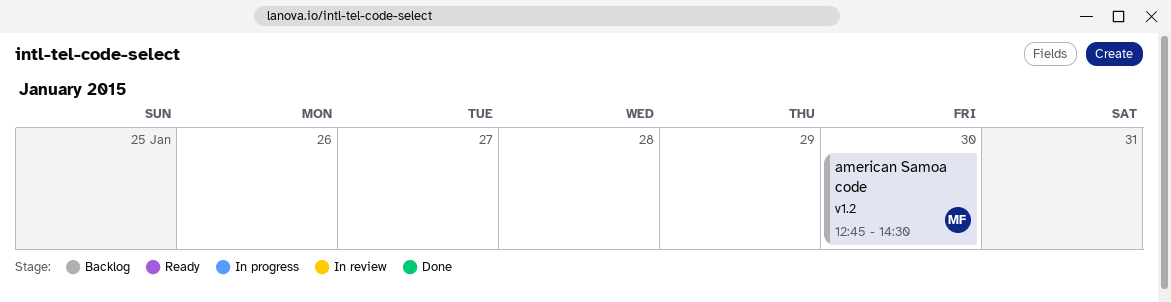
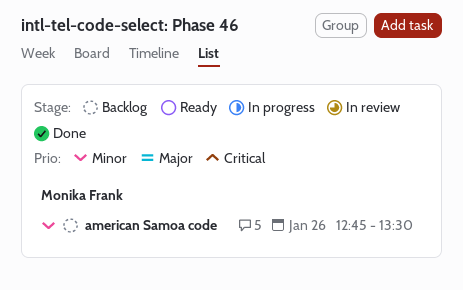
american Samoa code, day: Jan 30 -> Jan 26
american Samoa code, ends: 14:30 -> 13:30

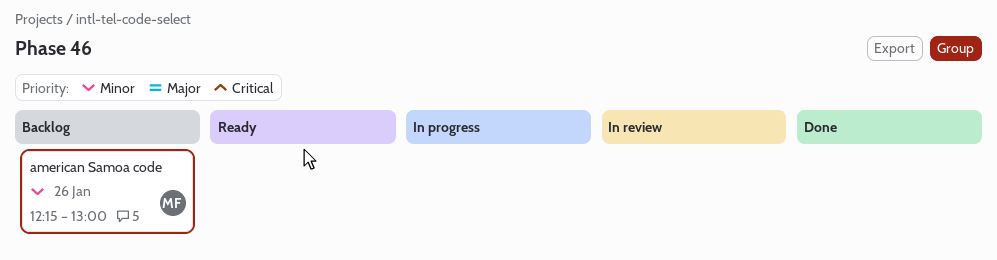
american Samoa code, begins: 12:45 -> 12:15
american Samoa code, ends: 13:30 -> 13:00

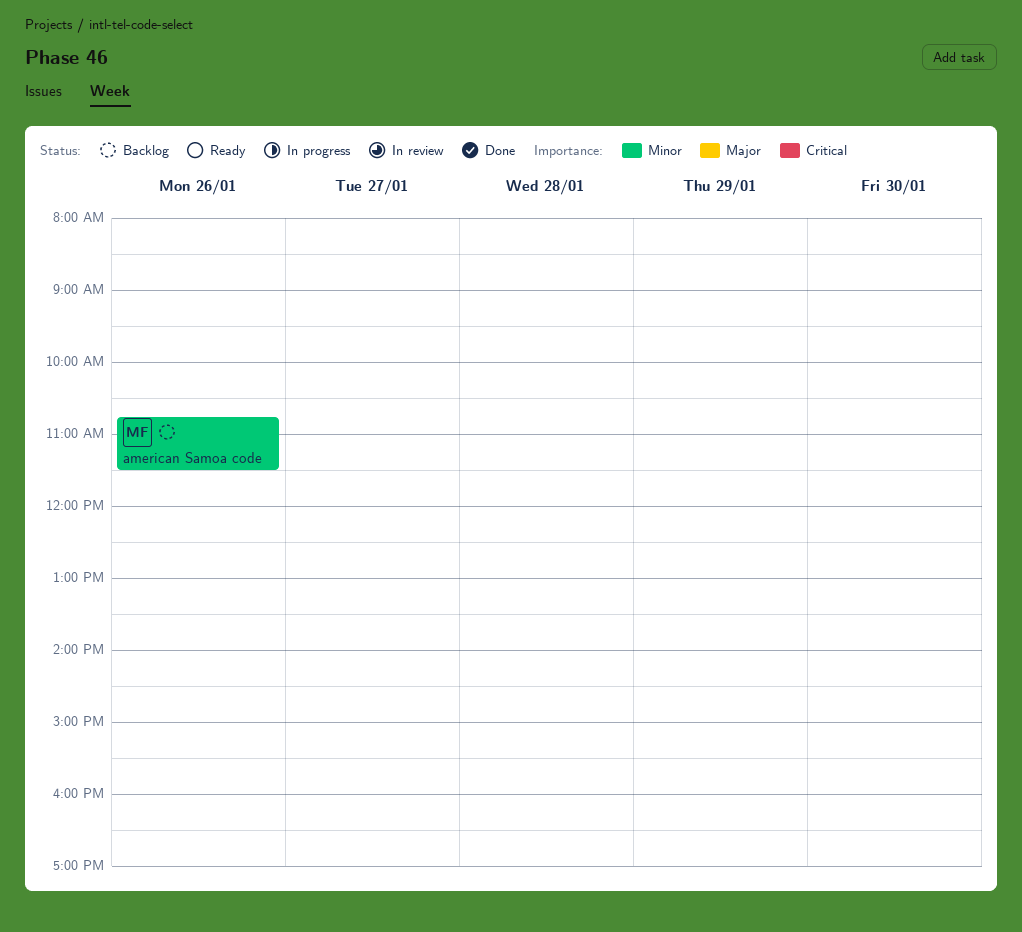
american Samoa code, begins: 12:15 -> 10:45
american Samoa code, ends: 13:00 -> 11:30

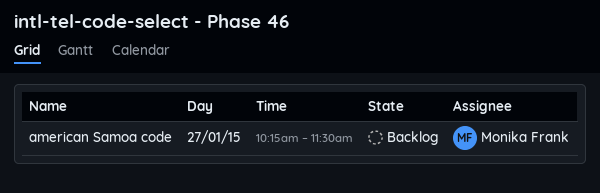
american Samoa code, day: Jan 26 -> Jan 27
american Samoa code, begins: 10:45 -> 10:15

